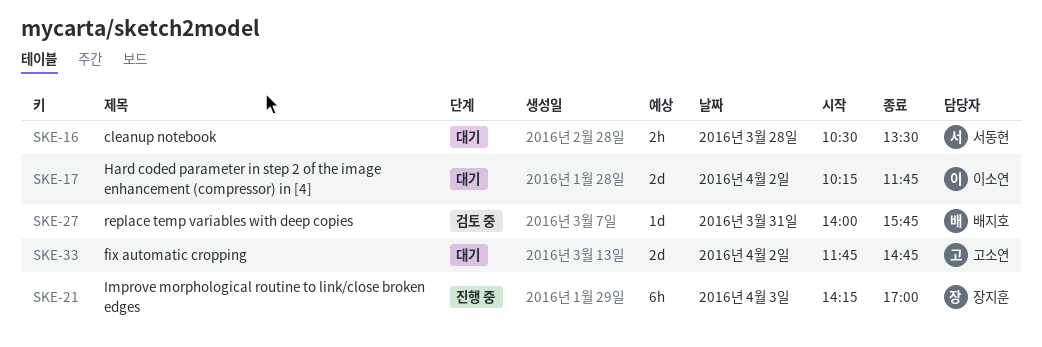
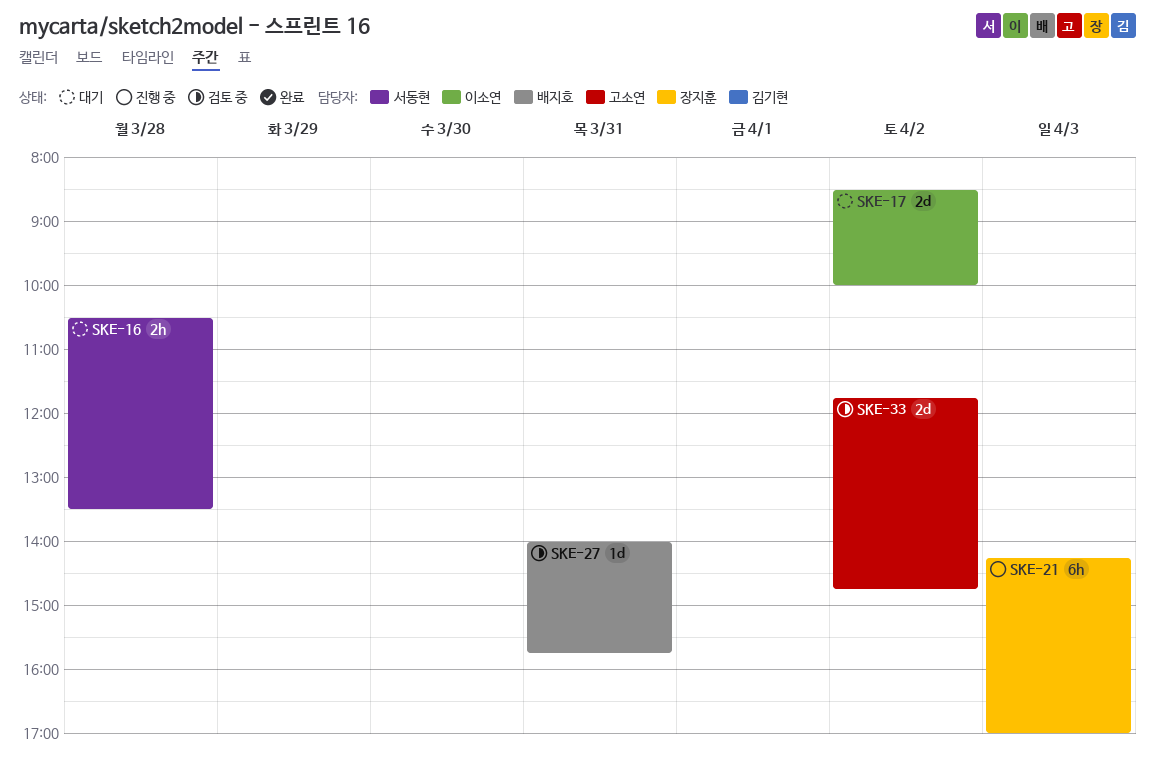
SKE-17, begins: 10:15 -> 08:30
SKE-17, ends: 11:45 -> 10:00
SKE-33, status: 대기 -> 검토 중

